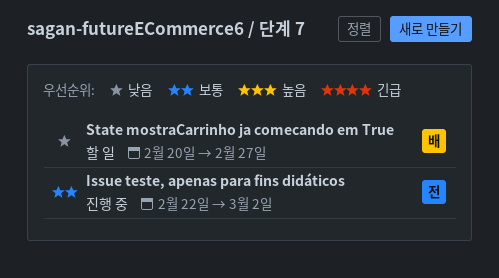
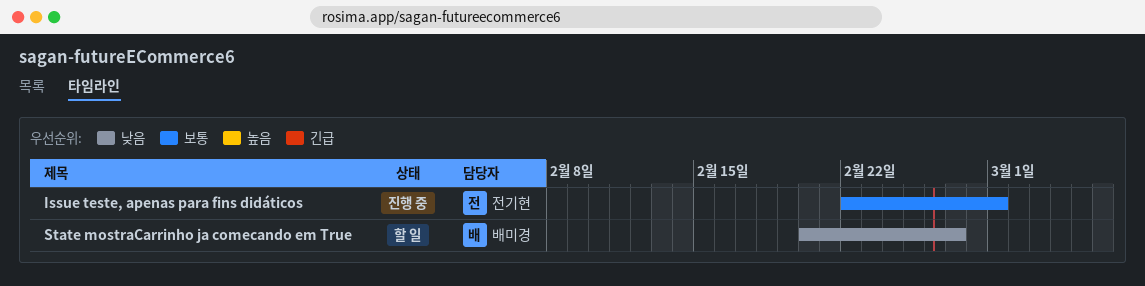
Issue teste, apenas para fins didáticos, due: Mar 2 -> Mar 1

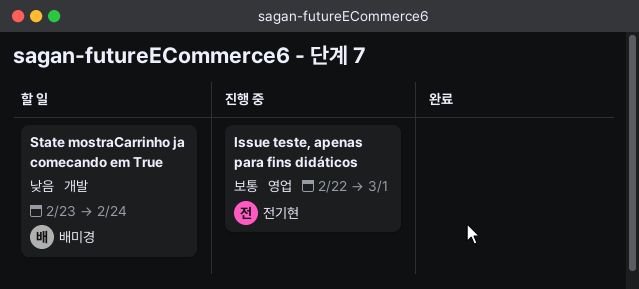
State mostraCarrinho ja comecando em True, start: Feb 20 -> Feb 23
State mostraCarrinho ja comecando em True, due: Feb 27 -> Feb 24

